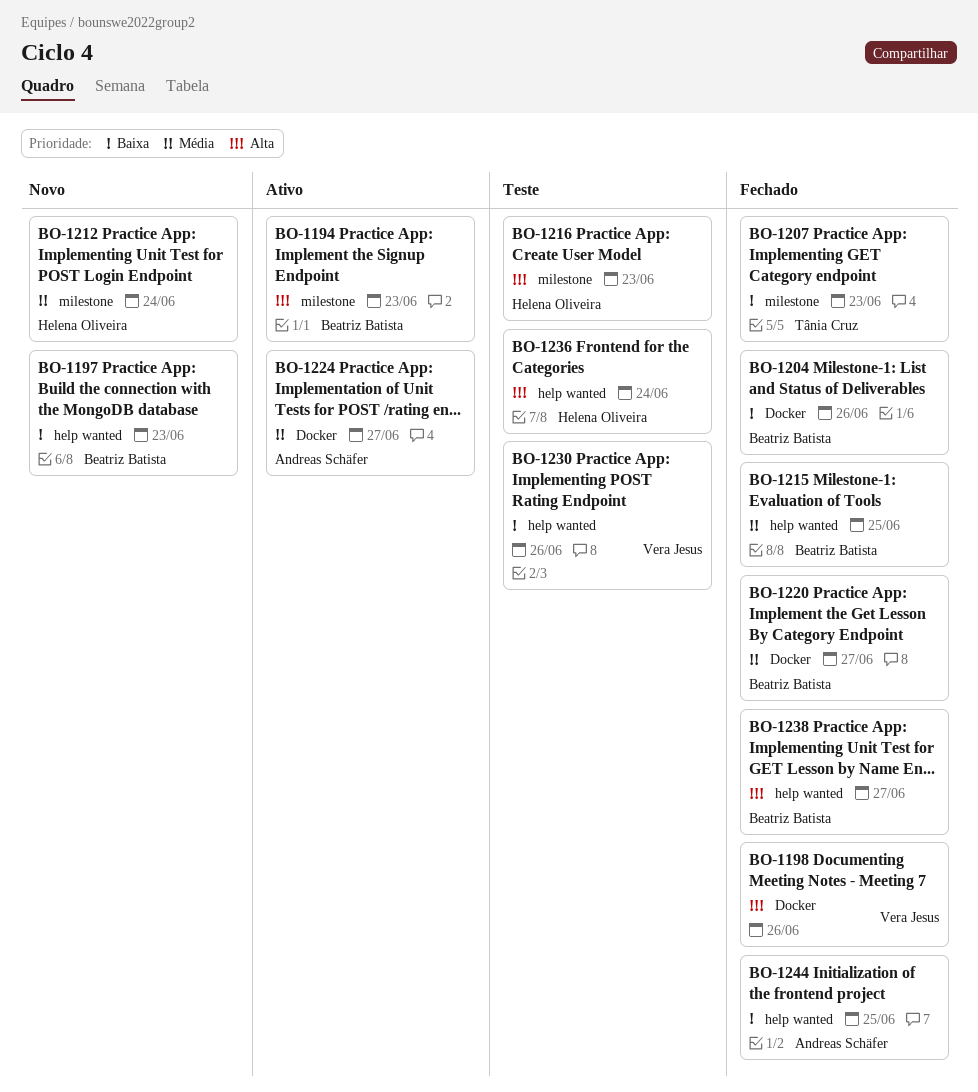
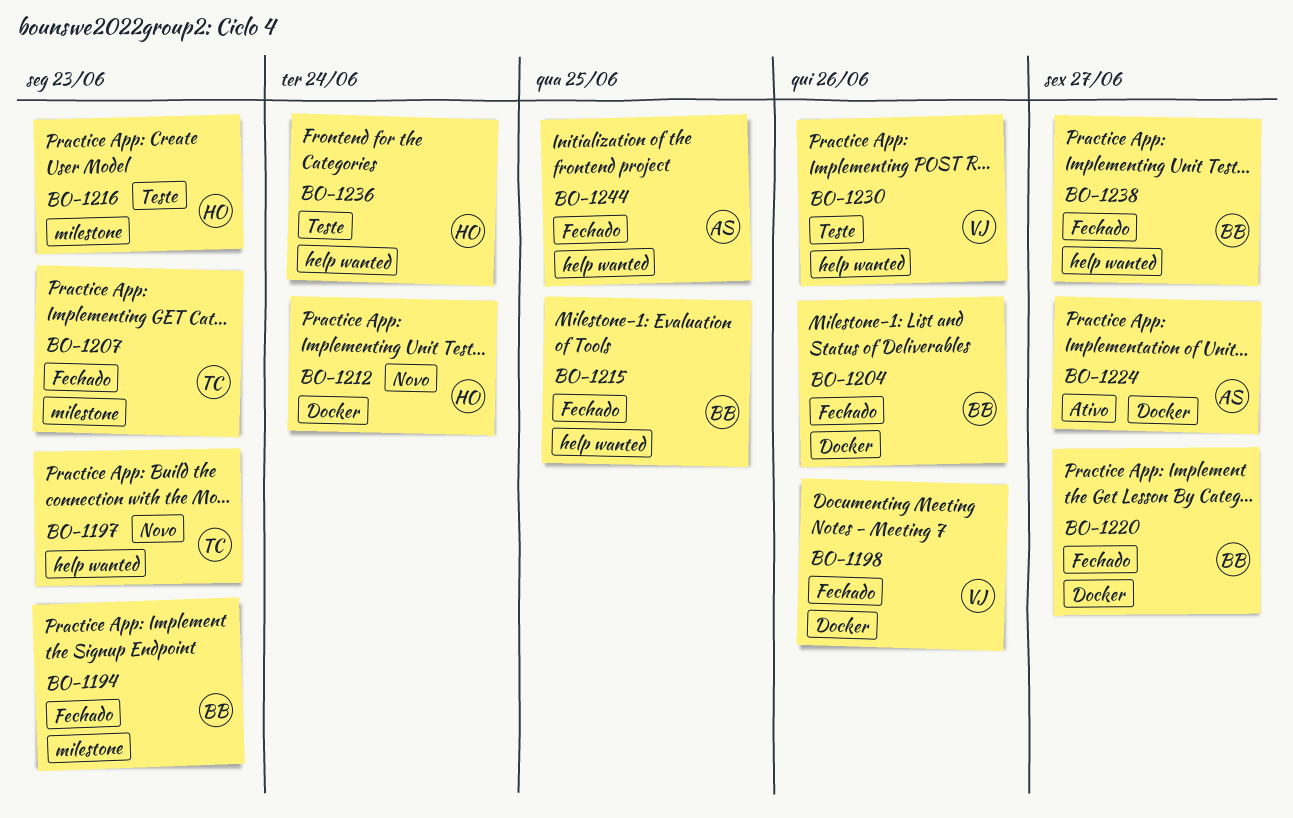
BO-1194, status: Ativo -> Fechado
BO-1197, owner: Beatriz Batista -> Tânia Cruz
BO-1212, label: milestone -> Docker

